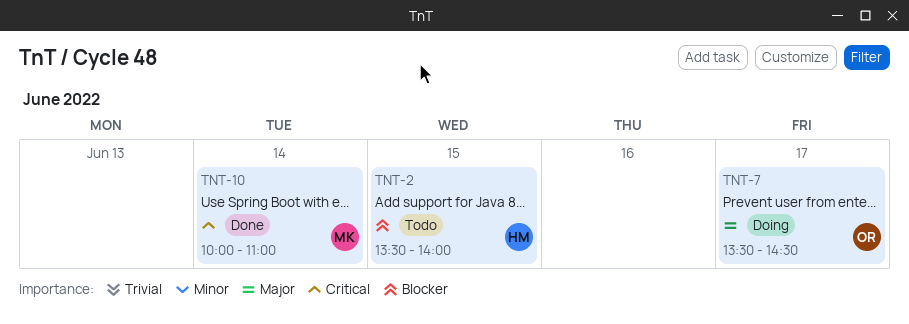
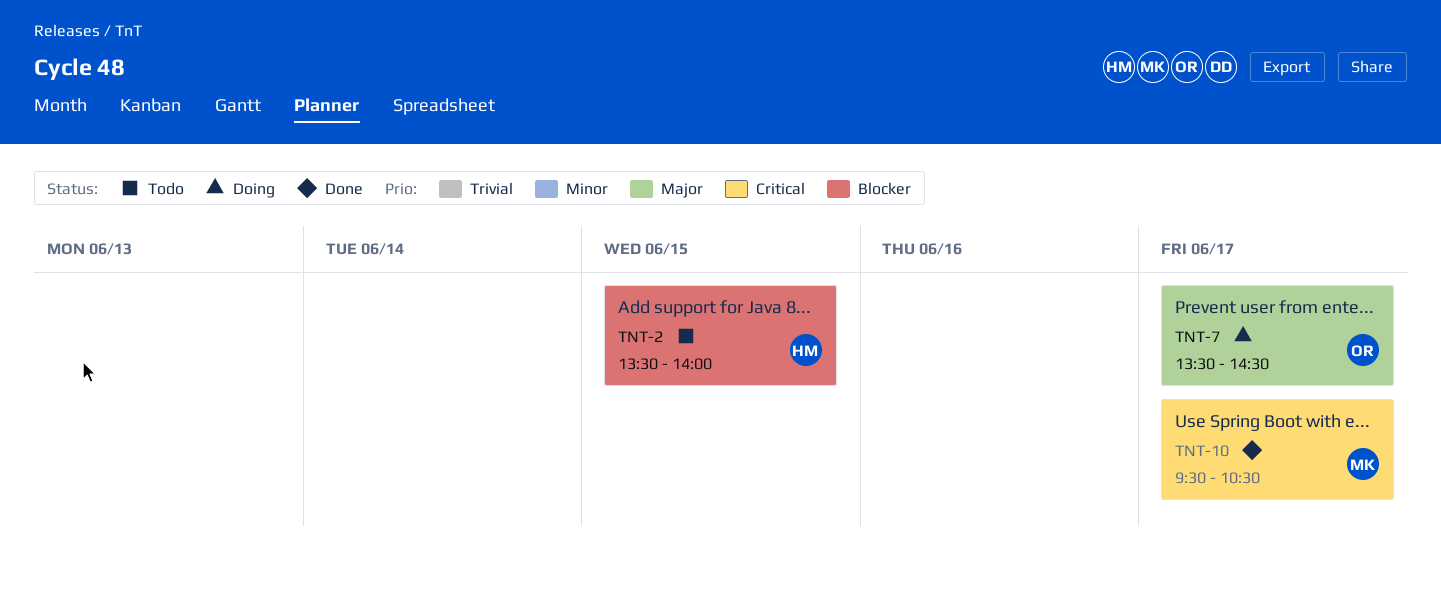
TNT-10, day: Jun 14 -> Jun 17
TNT-10, begins: 10:00 -> 09:30
TNT-10, ends: 11:00 -> 10:30

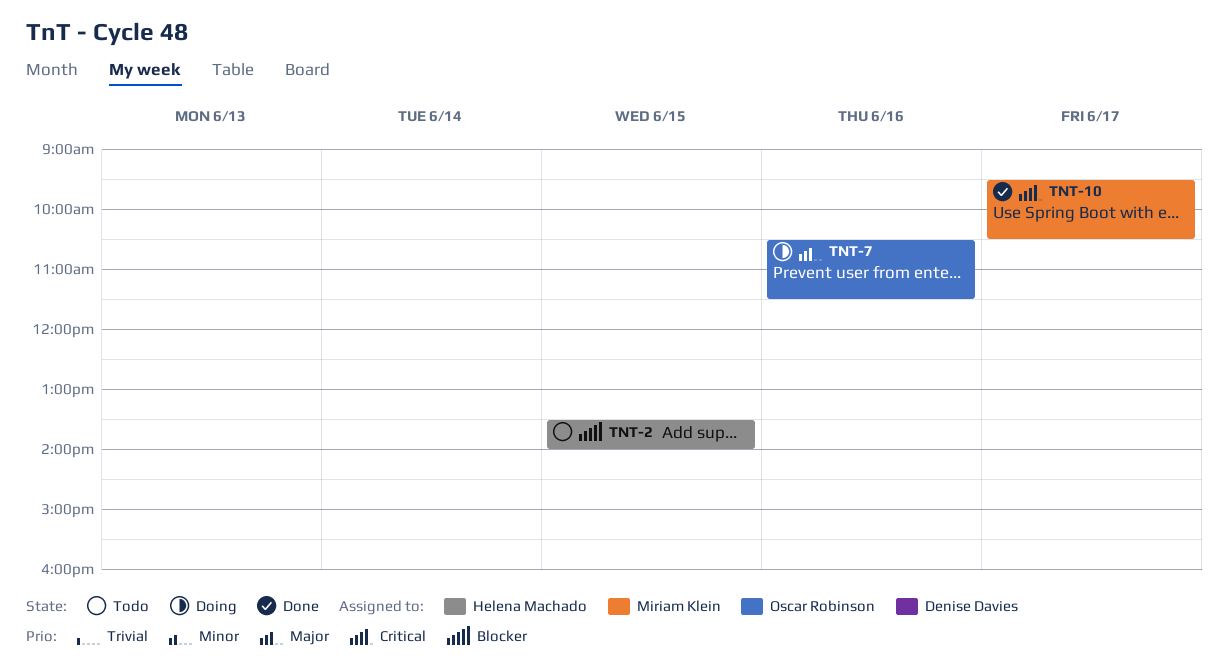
TNT-7, day: Jun 17 -> Jun 16
TNT-7, begins: 13:30 -> 10:30
TNT-7, ends: 14:30 -> 11:30

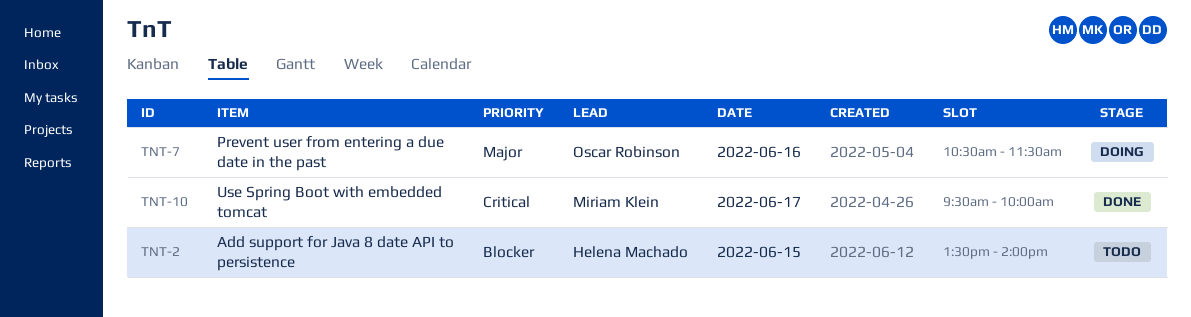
TNT-10, ends: 10:30 -> 10:00

